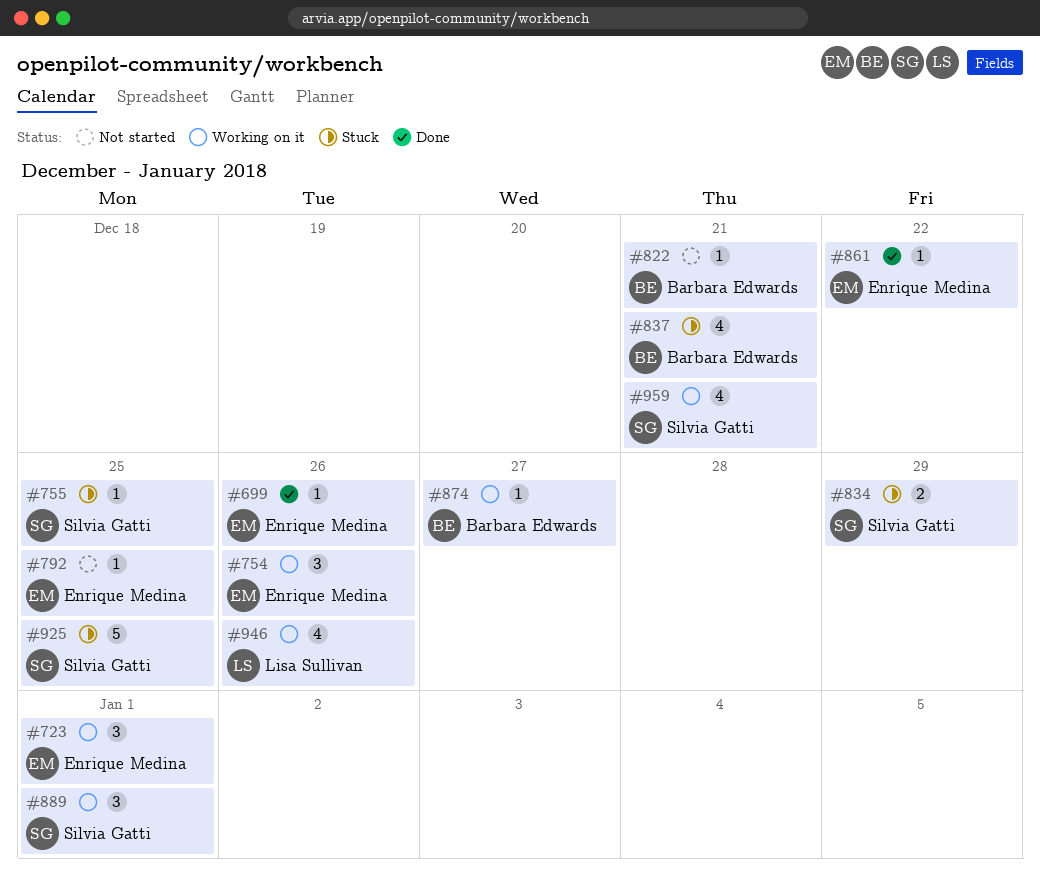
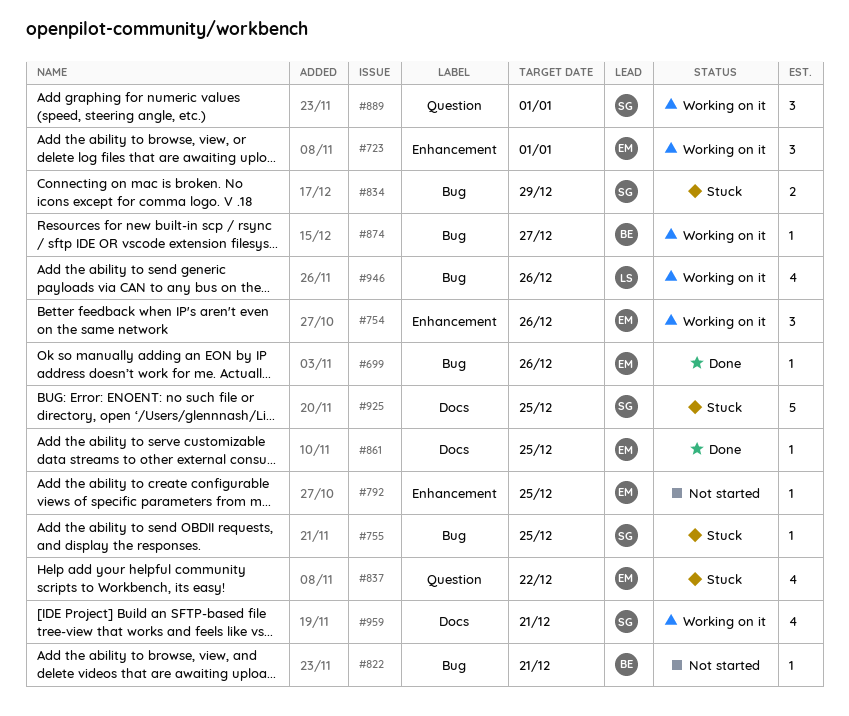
#837, owner: Barbara Edwards -> Enrique Medina
#837, due: Dec 21 -> Dec 22
#861, due: Dec 22 -> Dec 25

